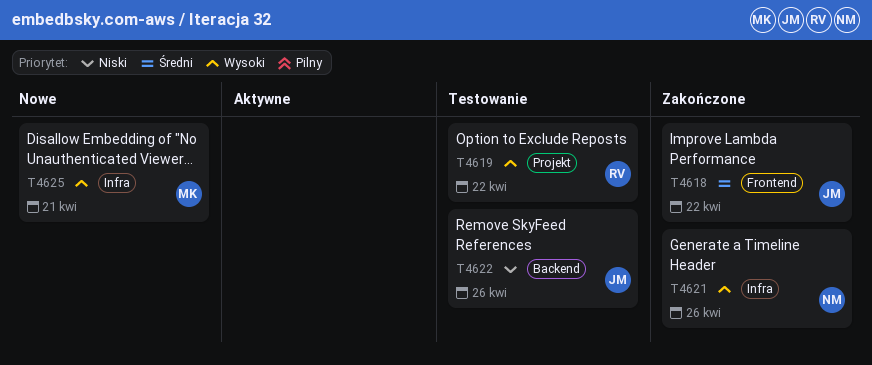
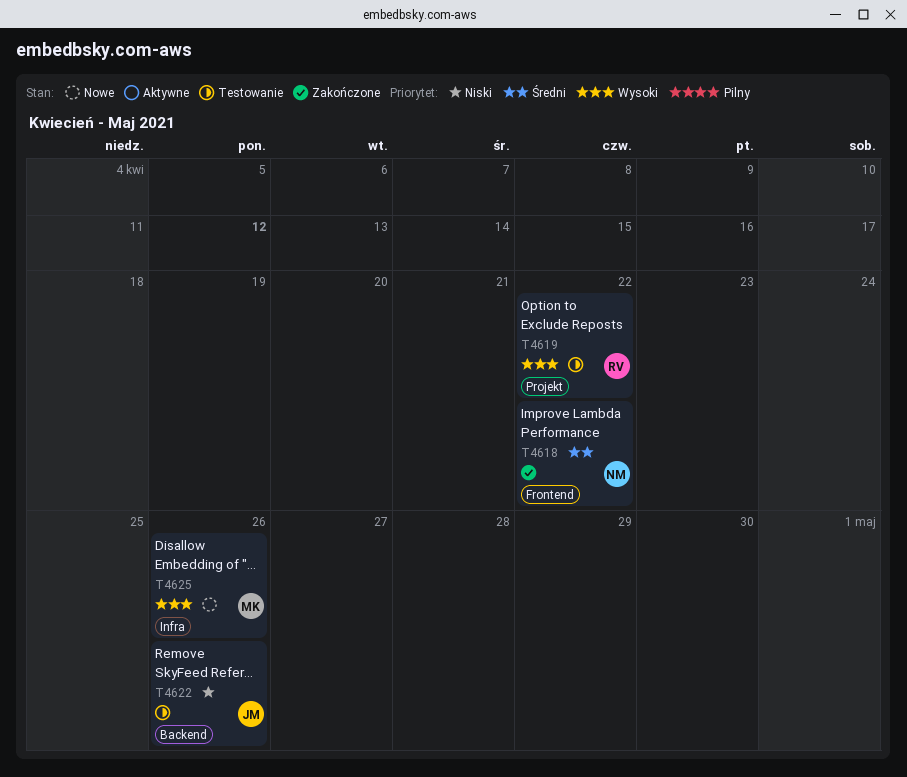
T4618, owner: JM -> NM
T4621: present -> none
T4625, due: Apr 21 -> Apr 26

